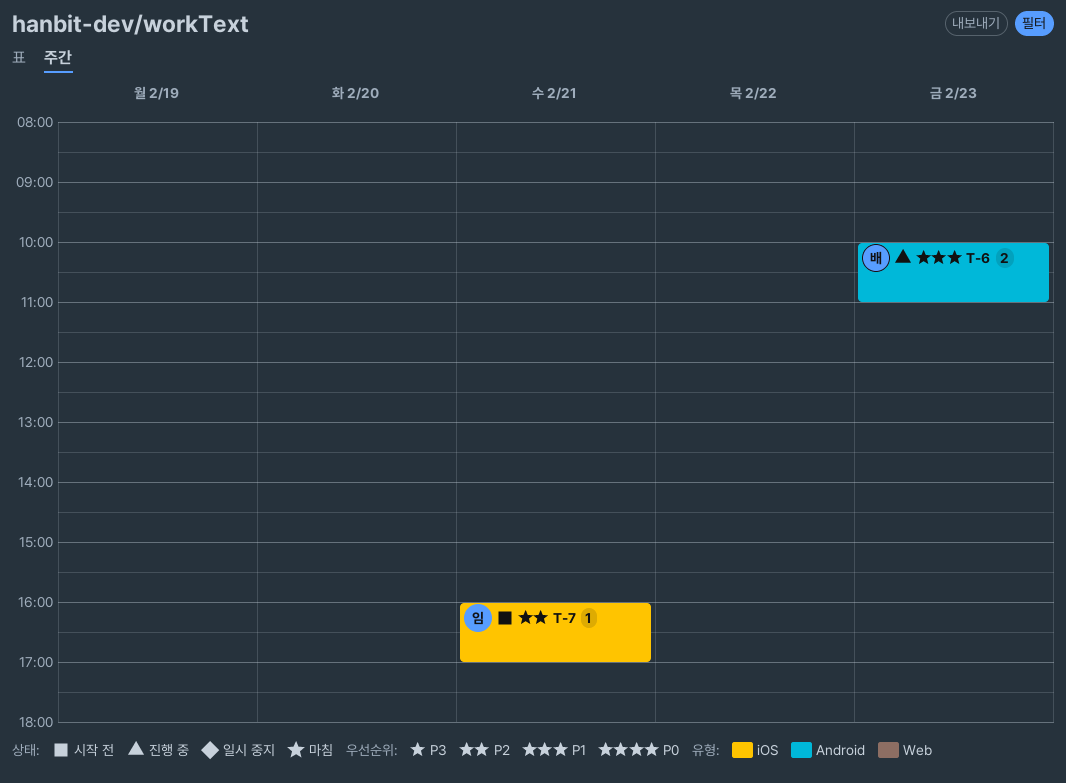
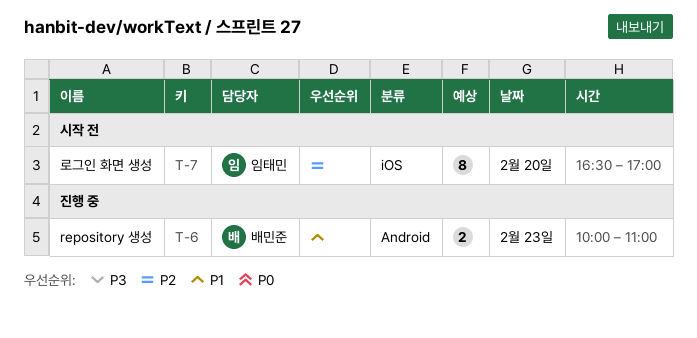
T-7, estimate: 1 -> 8
T-7, day: Feb 21 -> Feb 20
T-7, begins: 16:00 -> 16:30

